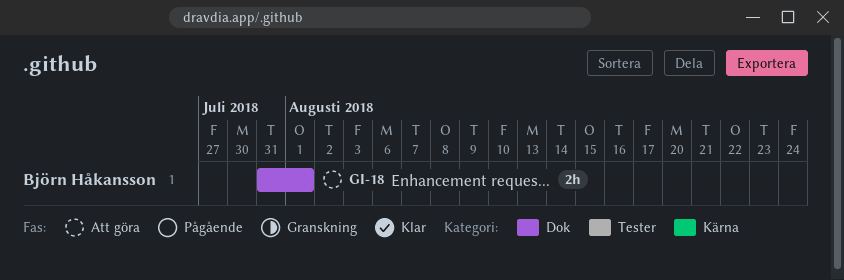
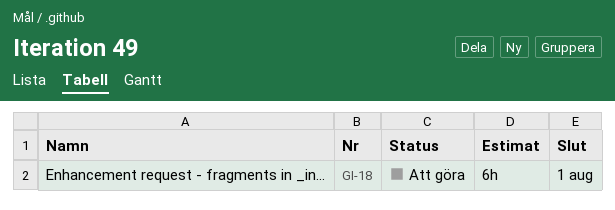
GI-18, estimate: 2h -> 6h

